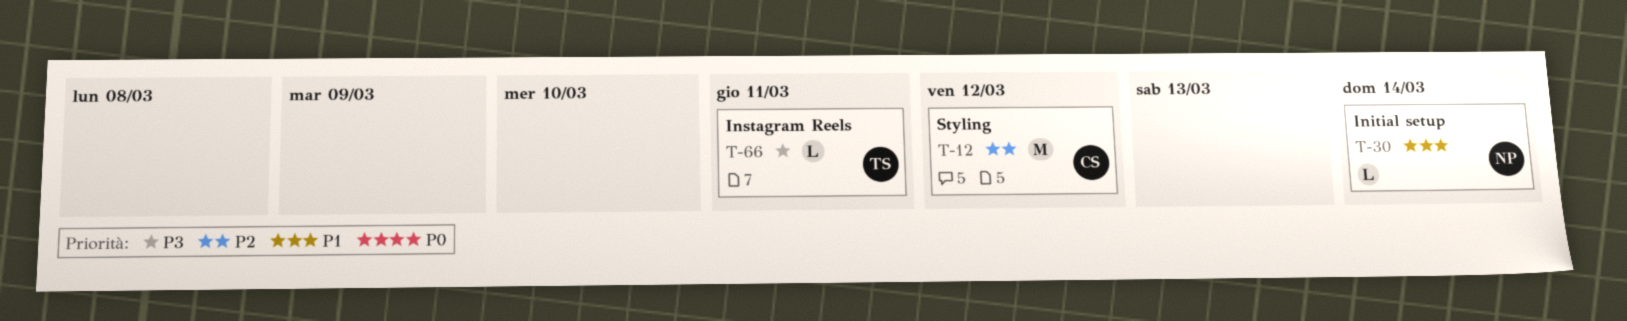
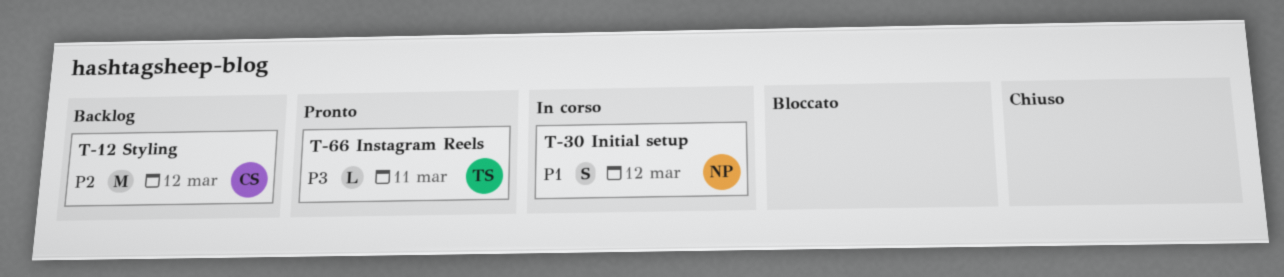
T-30, estimate: L -> S
T-30, due: Mar 14 -> Mar 12

